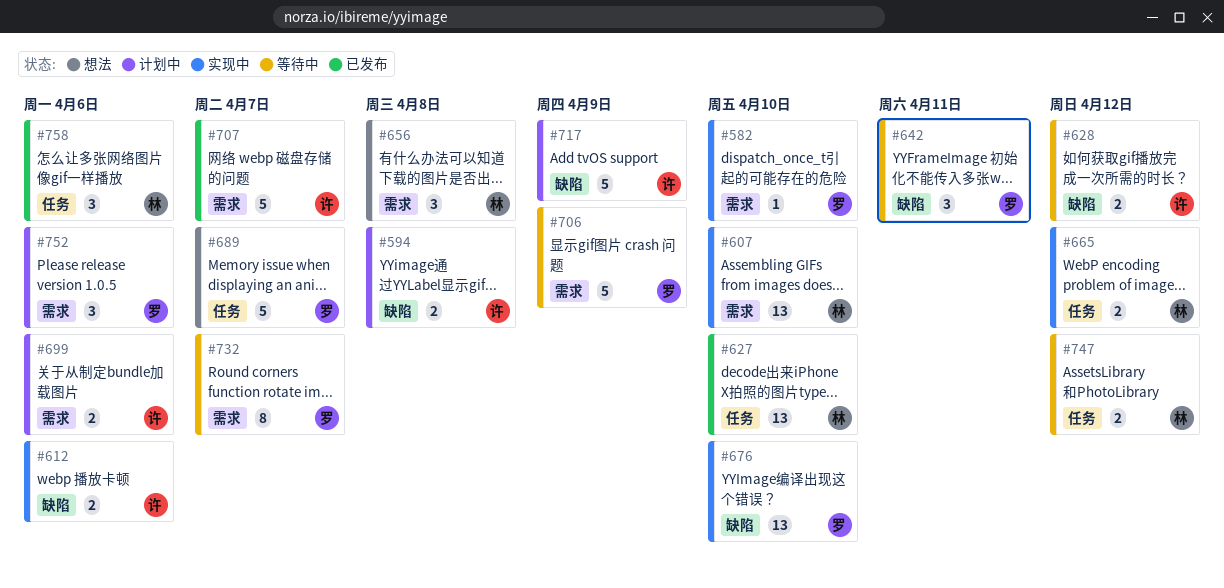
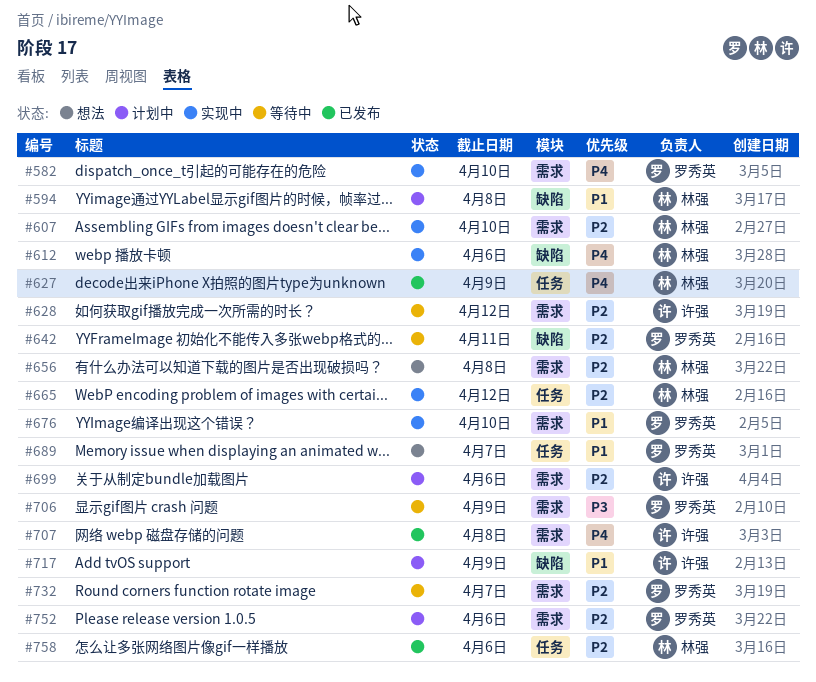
#594, owner: 许强 -> 林强
#612, owner: 许强 -> 林强
#627, due: Apr 10 -> Apr 9
#628, label: 缺陷 -> 需求
#676, label: 缺陷 -> 需求
#707, due: Apr 7 -> Apr 8
#747: present -> none

